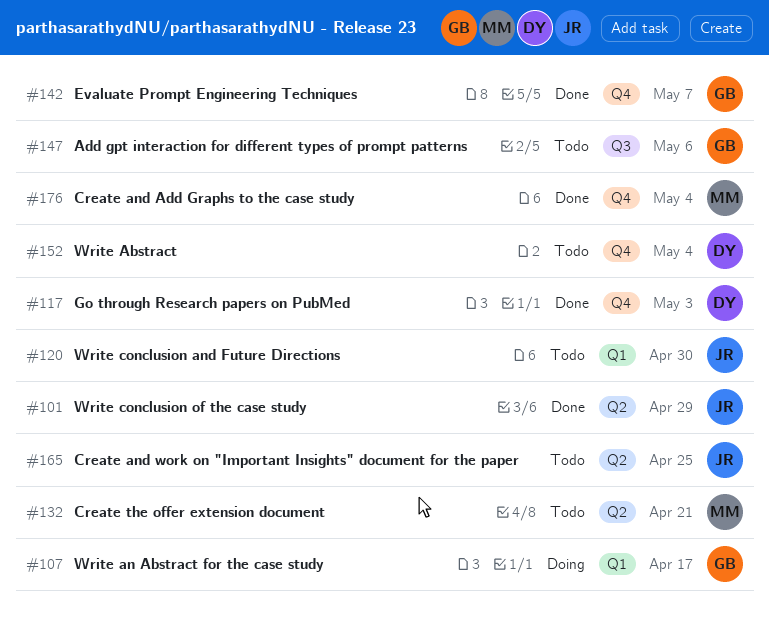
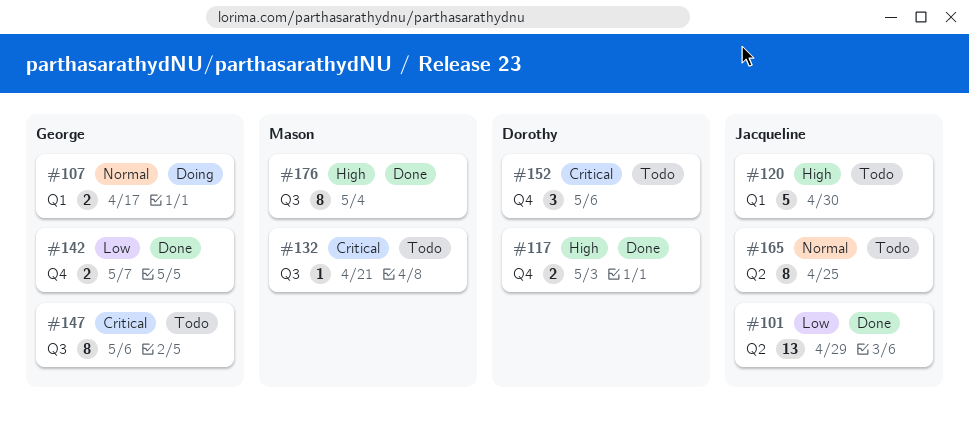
#132, label: Q2 -> Q3
#152, due: May 4 -> May 6
#176, label: Q4 -> Q3

